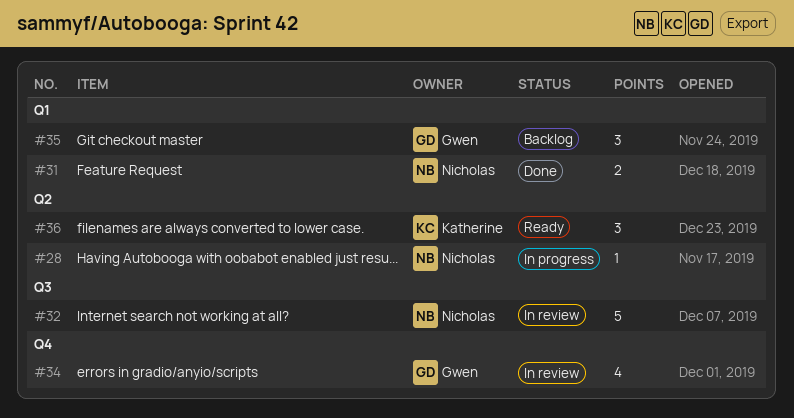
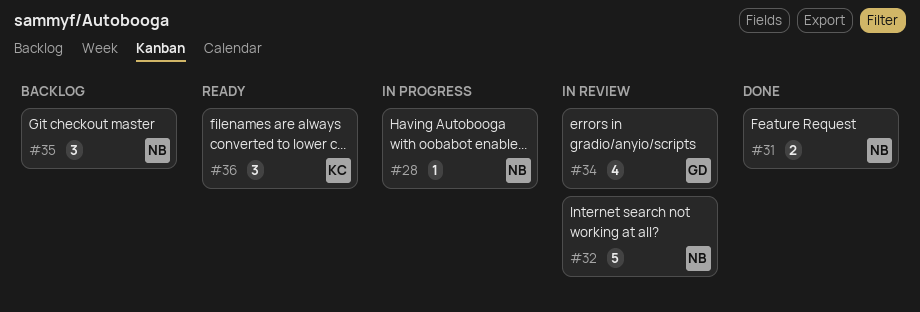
#35, owner: Gwen -> Nicholas

